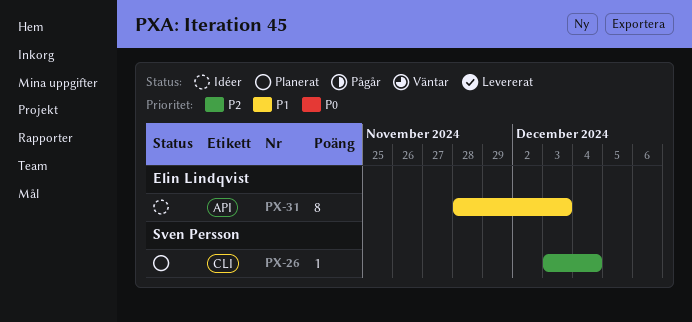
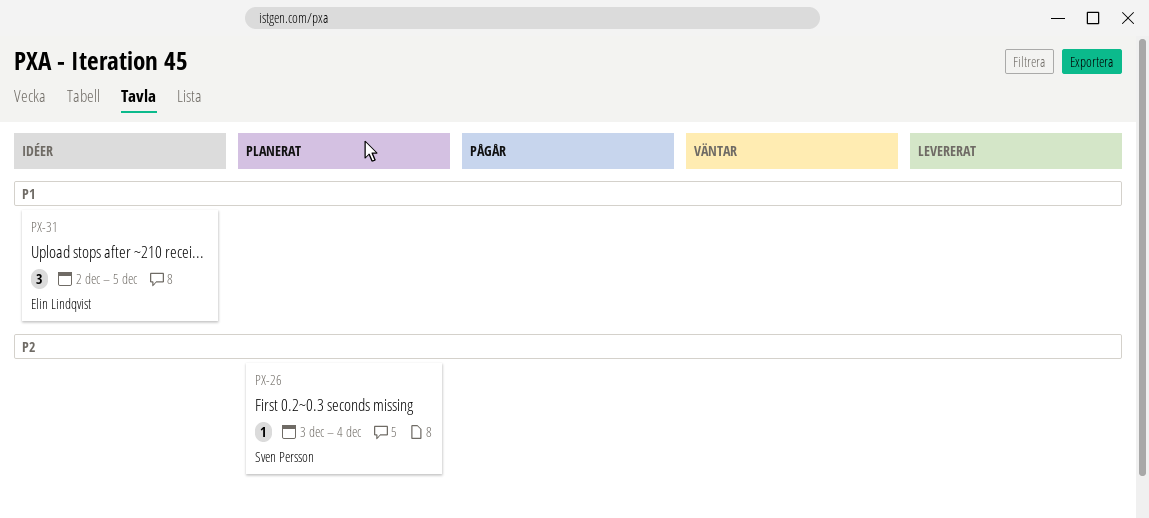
PX-31, estimate: 8 -> 3
PX-31, start: Nov 28 -> Dec 2
PX-31, due: Dec 3 -> Dec 5

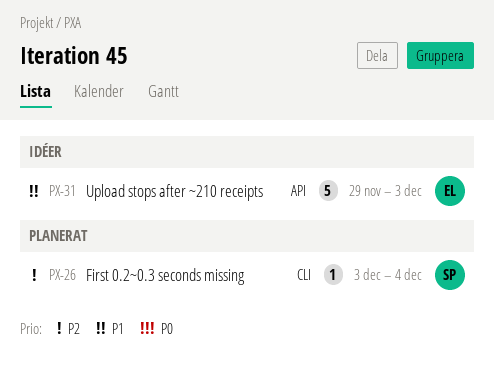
PX-31, estimate: 3 -> 5
PX-31, start: Dec 2 -> Nov 29
PX-31, due: Dec 5 -> Dec 3

